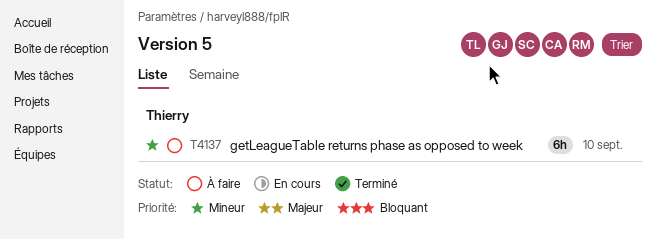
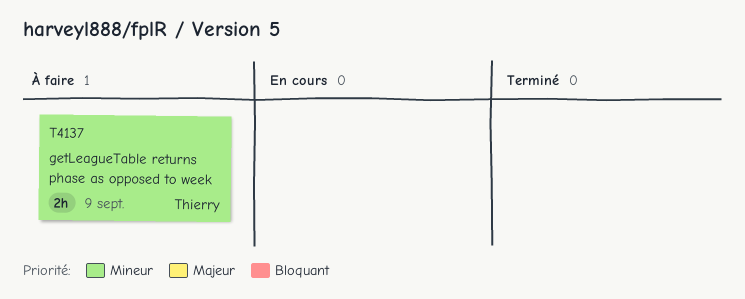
T4137, estimate: 6h -> 2h
T4137, due: Sep 10 -> Sep 9

